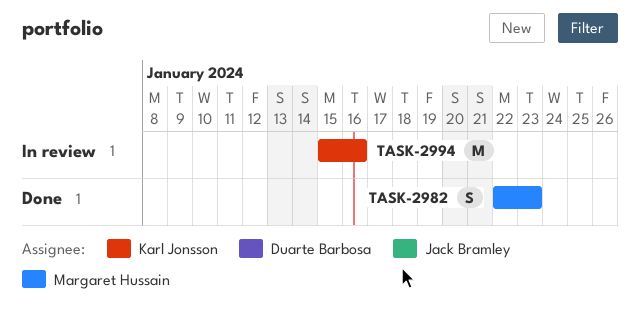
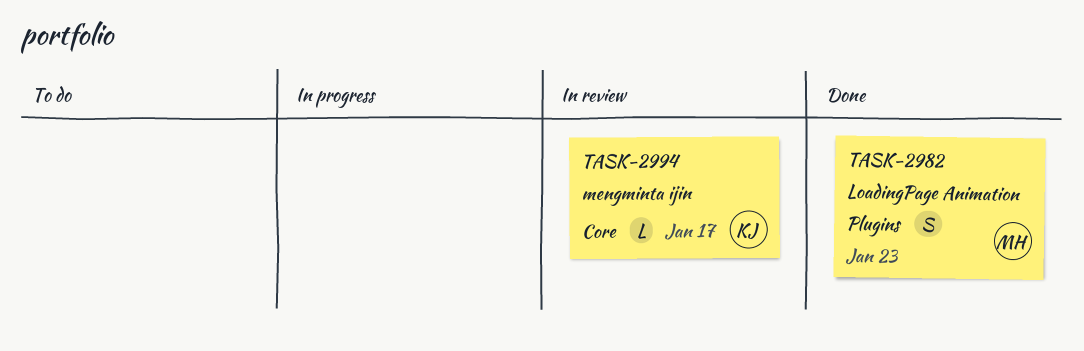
TASK-2994, estimate: M -> L
TASK-2994, due: Jan 16 -> Jan 17

